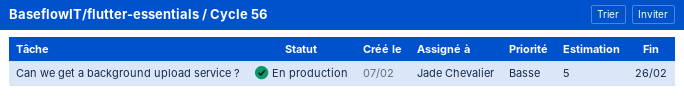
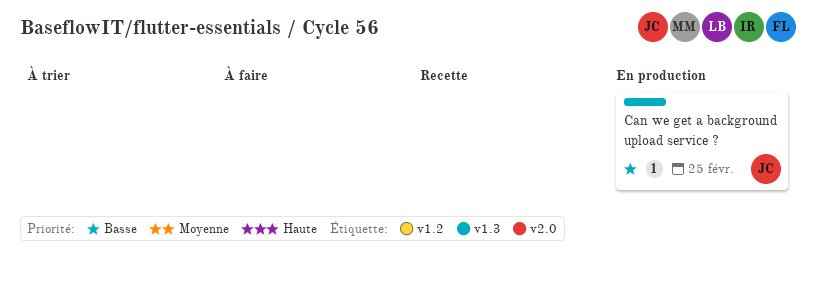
Can we get a background upload service ?, estimate: 5 -> 1
Can we get a background upload service ?, due: Feb 26 -> Feb 25

